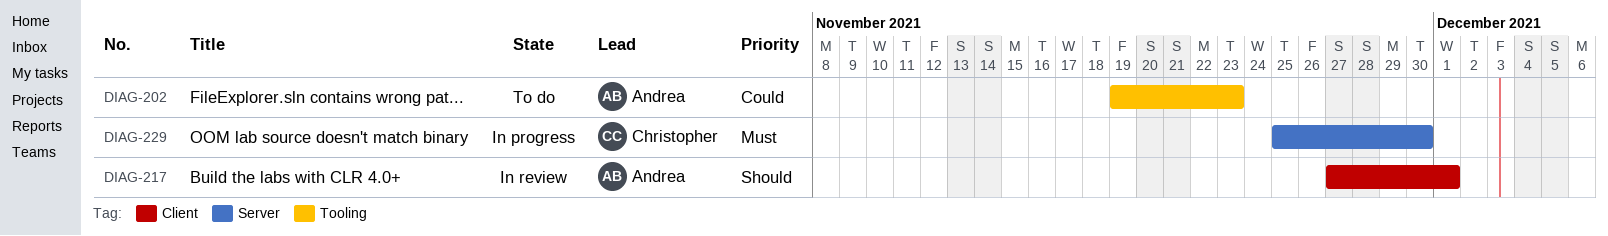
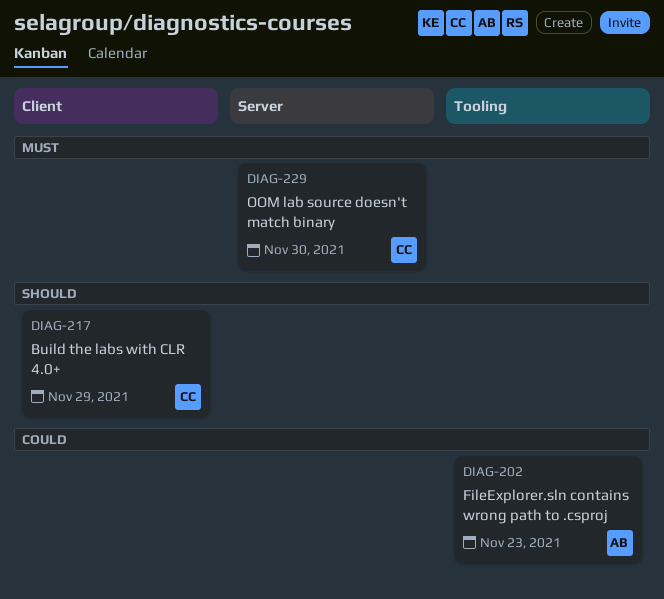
DIAG-217, owner: Andrea -> Christopher
DIAG-217, due: Dec 1 -> Nov 29

